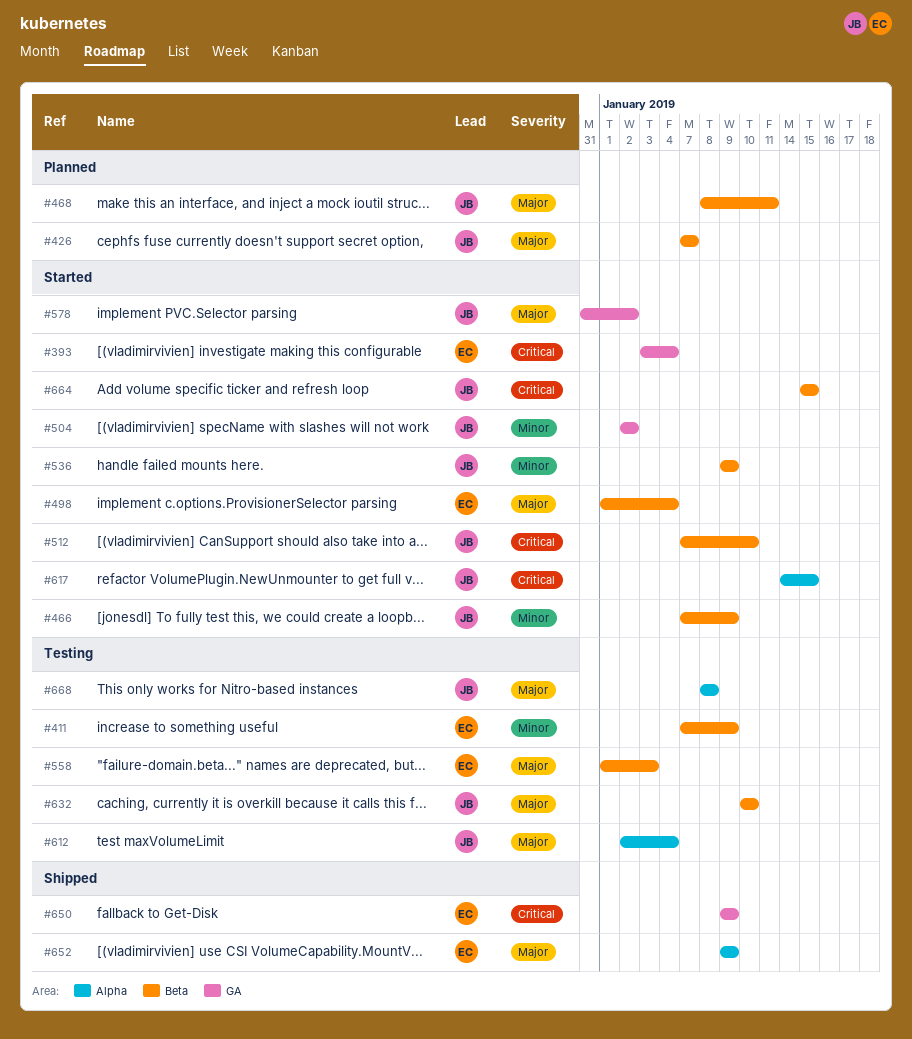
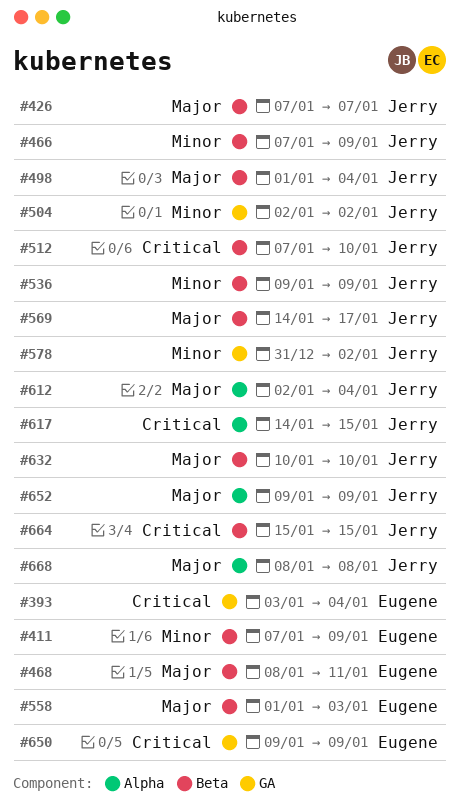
#468, owner: Jerry -> Eugene
#498, owner: Eugene -> Jerry
#569: none -> present
#578, priority: Major -> Minor
#652, owner: Eugene -> Jerry

